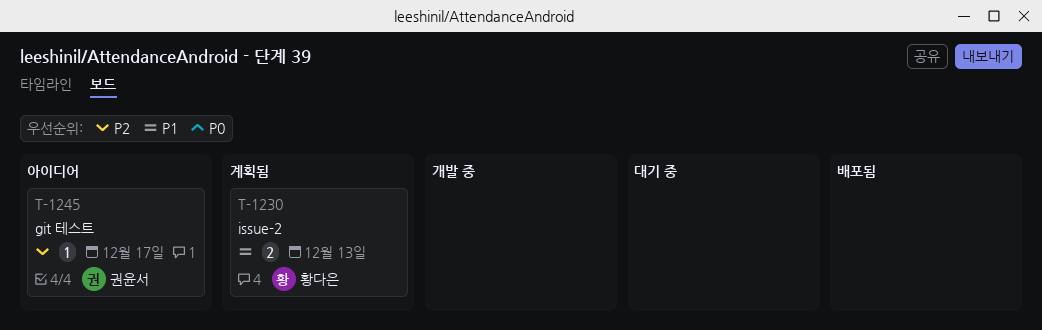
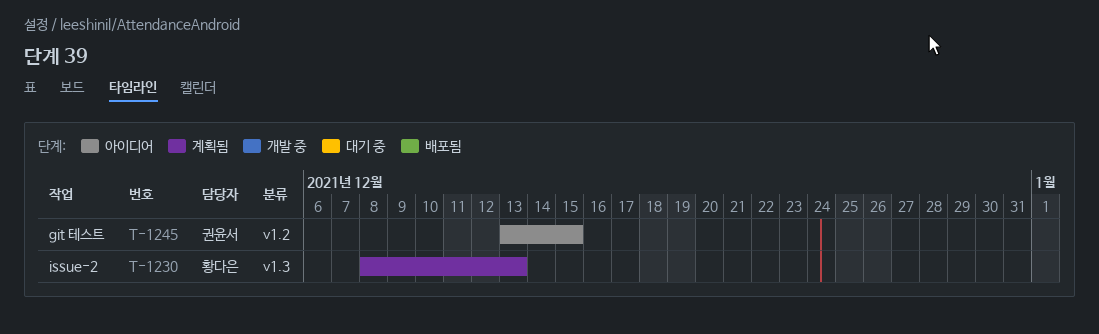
T-1245, due: Dec 17 -> Dec 15

